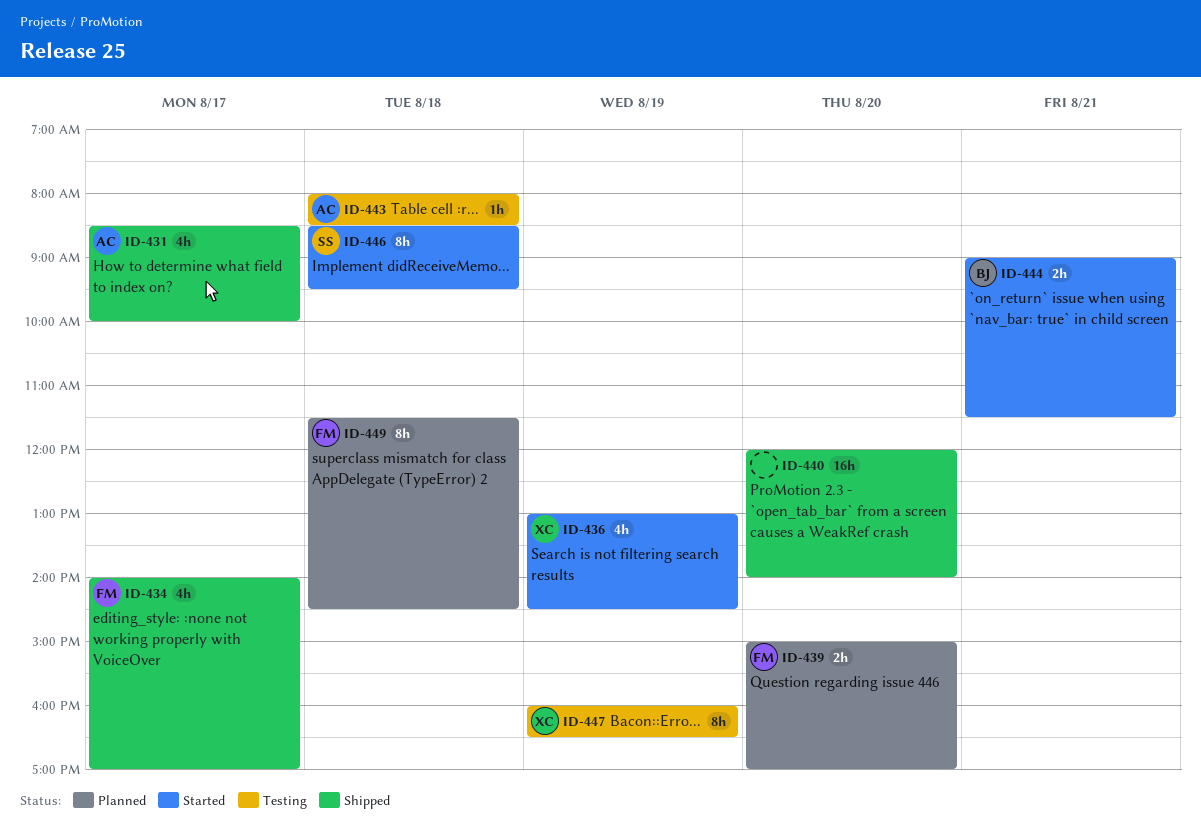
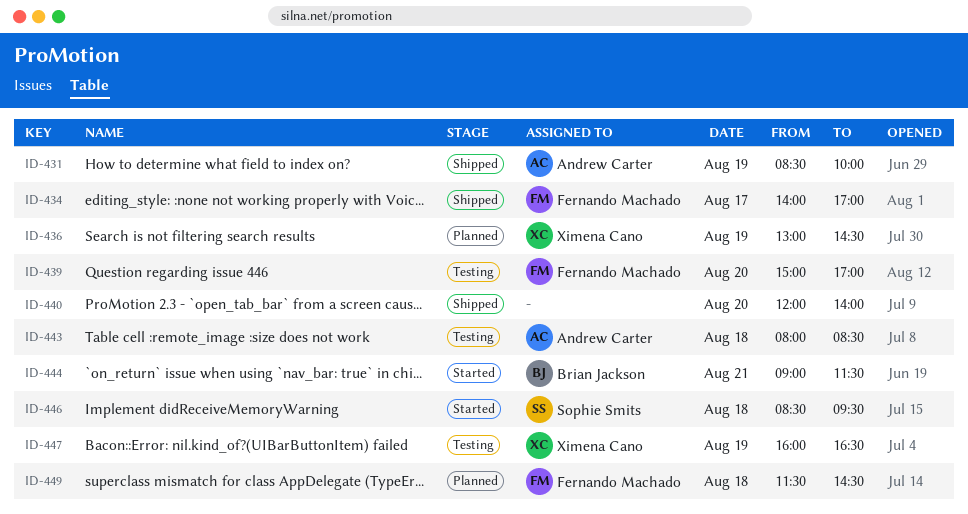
ID-431, day: Aug 17 -> Aug 19
ID-436, status: Started -> Planned
ID-439, status: Planned -> Testing

